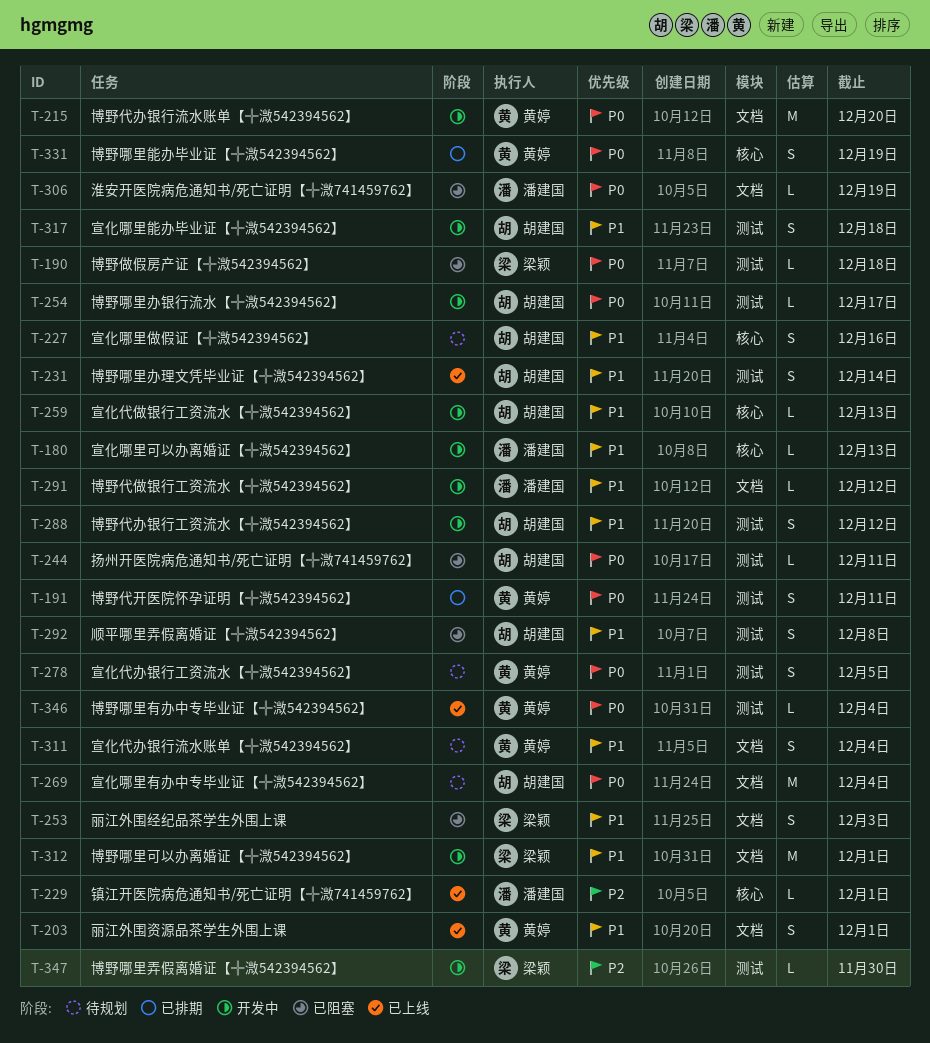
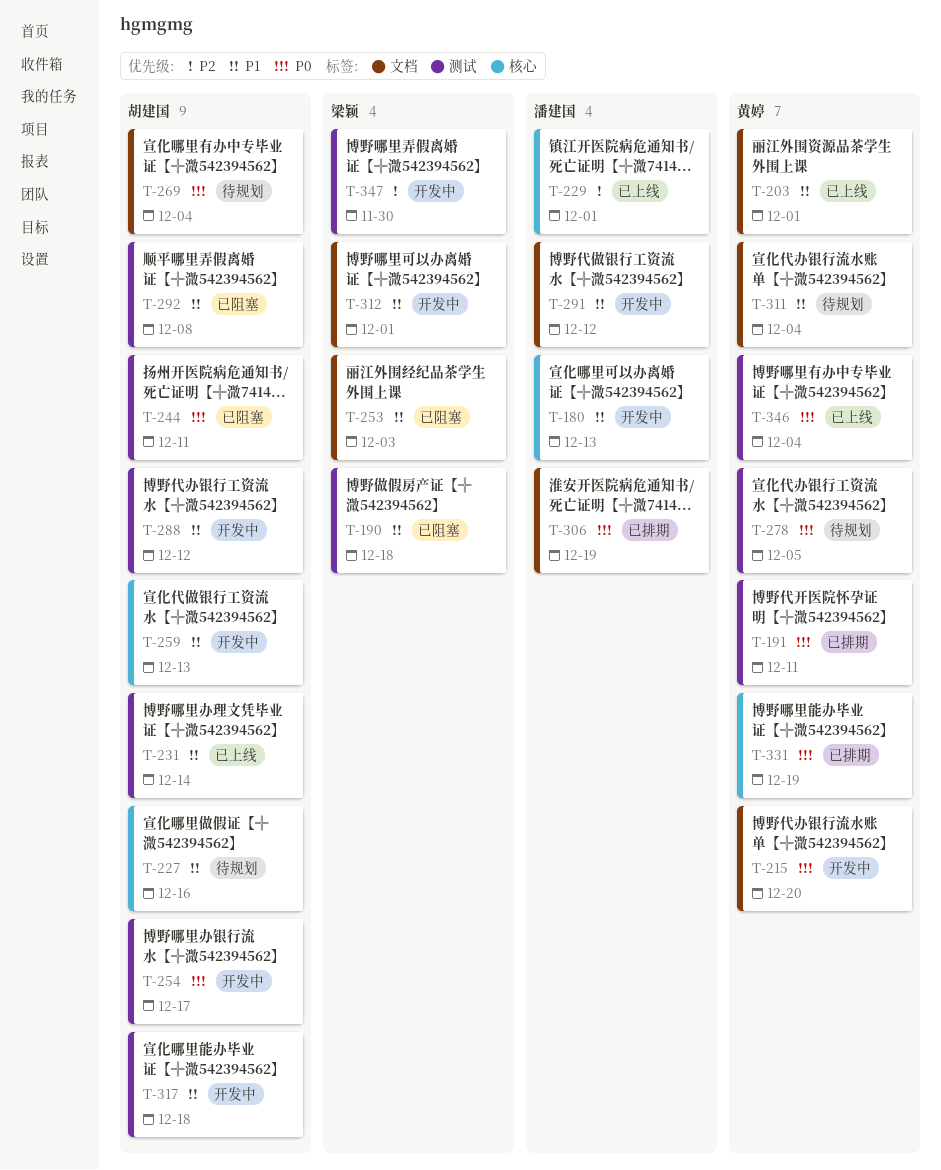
T-190, priority: P0 -> P1
T-306, status: 已阻塞 -> 已排期

